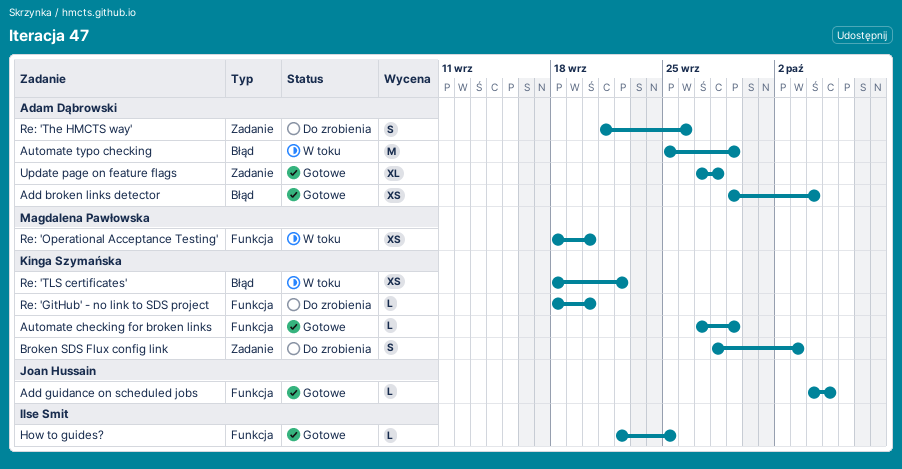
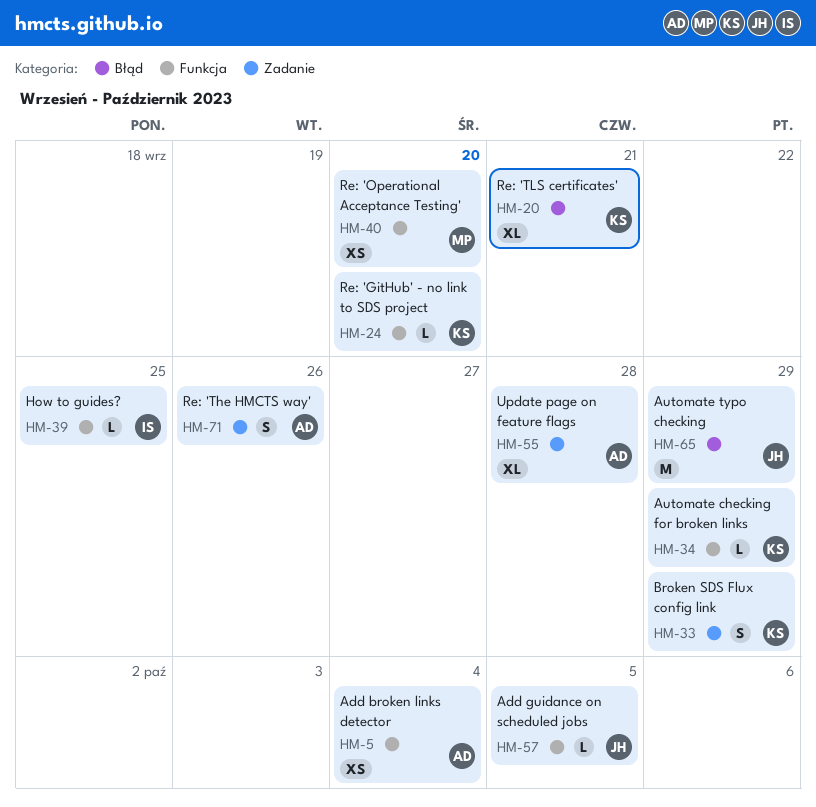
Add broken links detector, label: Błąd -> Funkcja
Automate typo checking, owner: Adam Dąbrowski -> Joan Hussain
Broken SDS Flux config link, due: Oct 3 -> Sep 29
Re: 'TLS certificates', estimate: XS -> XL
Re: 'TLS certificates', due: Sep 22 -> Sep 21

